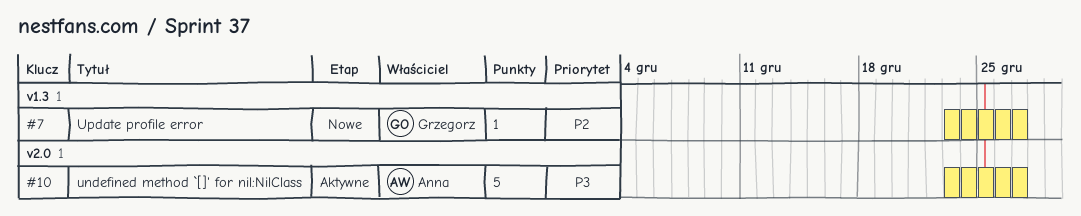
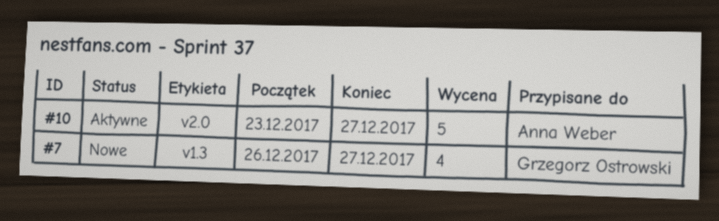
#7, estimate: 1 -> 4
#7, start: Dec 23 -> Dec 26

